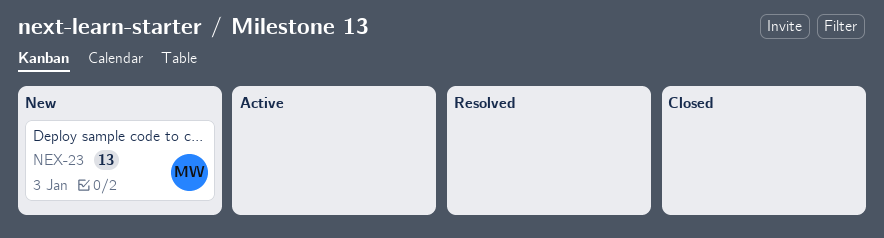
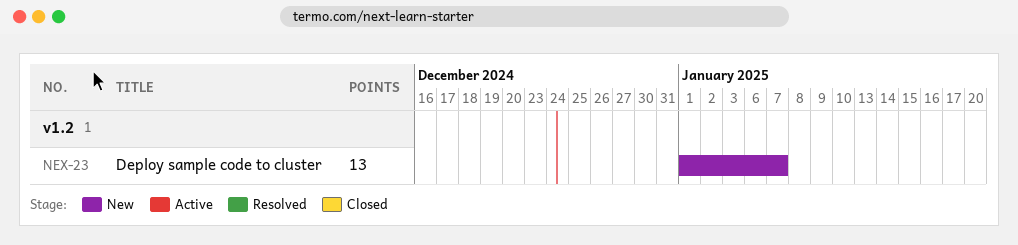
NEX-23, due: Jan 3 -> Jan 7

